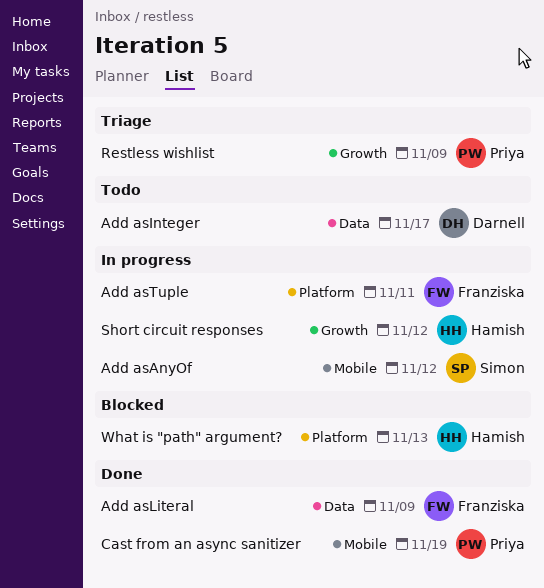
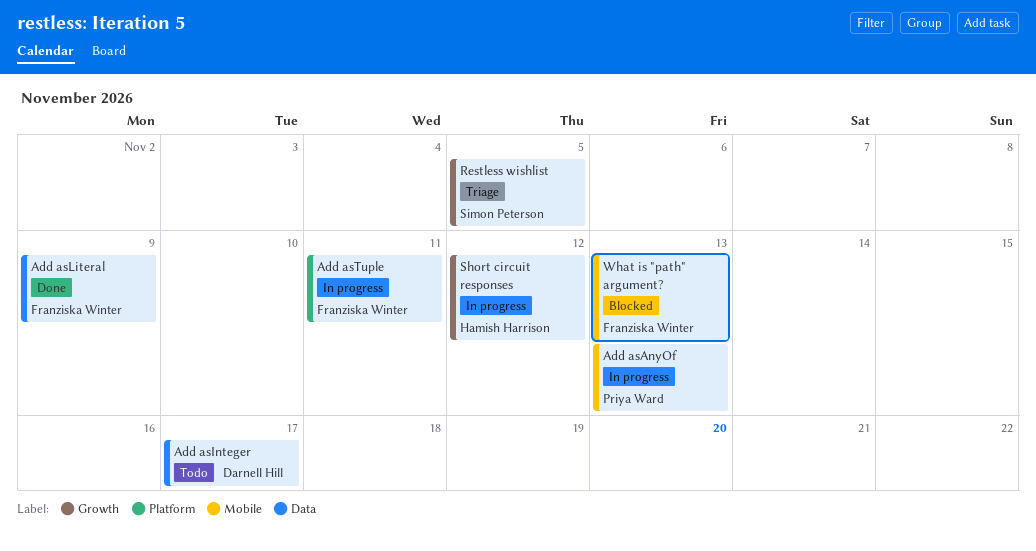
Add asAnyOf, owner: Simon Peterson -> Priya Ward
Add asAnyOf, due: Nov 12 -> Nov 13
Cast from an async sanitizer: present -> none
Restless wishlist, owner: Priya Ward -> Simon Peterson
Restless wishlist, due: Nov 9 -> Nov 5
What is "path" argument?, owner: Hamish Harrison -> Franziska Winter
What is "path" argument?, label: Platform -> Mobile

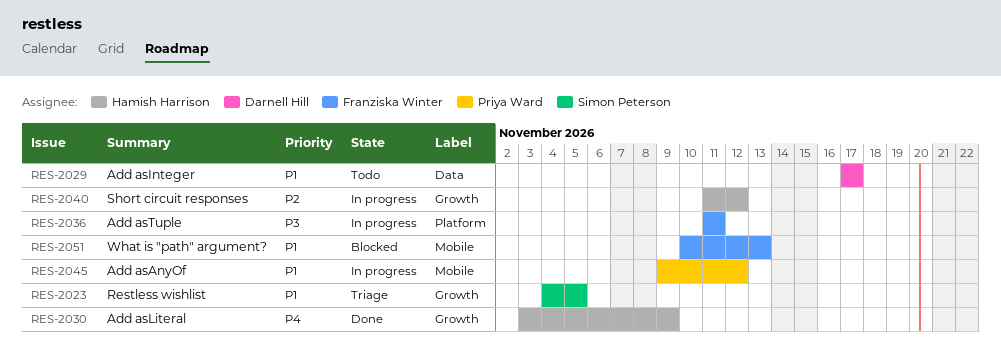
Add asAnyOf, due: Nov 13 -> Nov 12
Add asLiteral, owner: Franziska Winter -> Hamish Harrison
Add asLiteral, label: Data -> Growth

